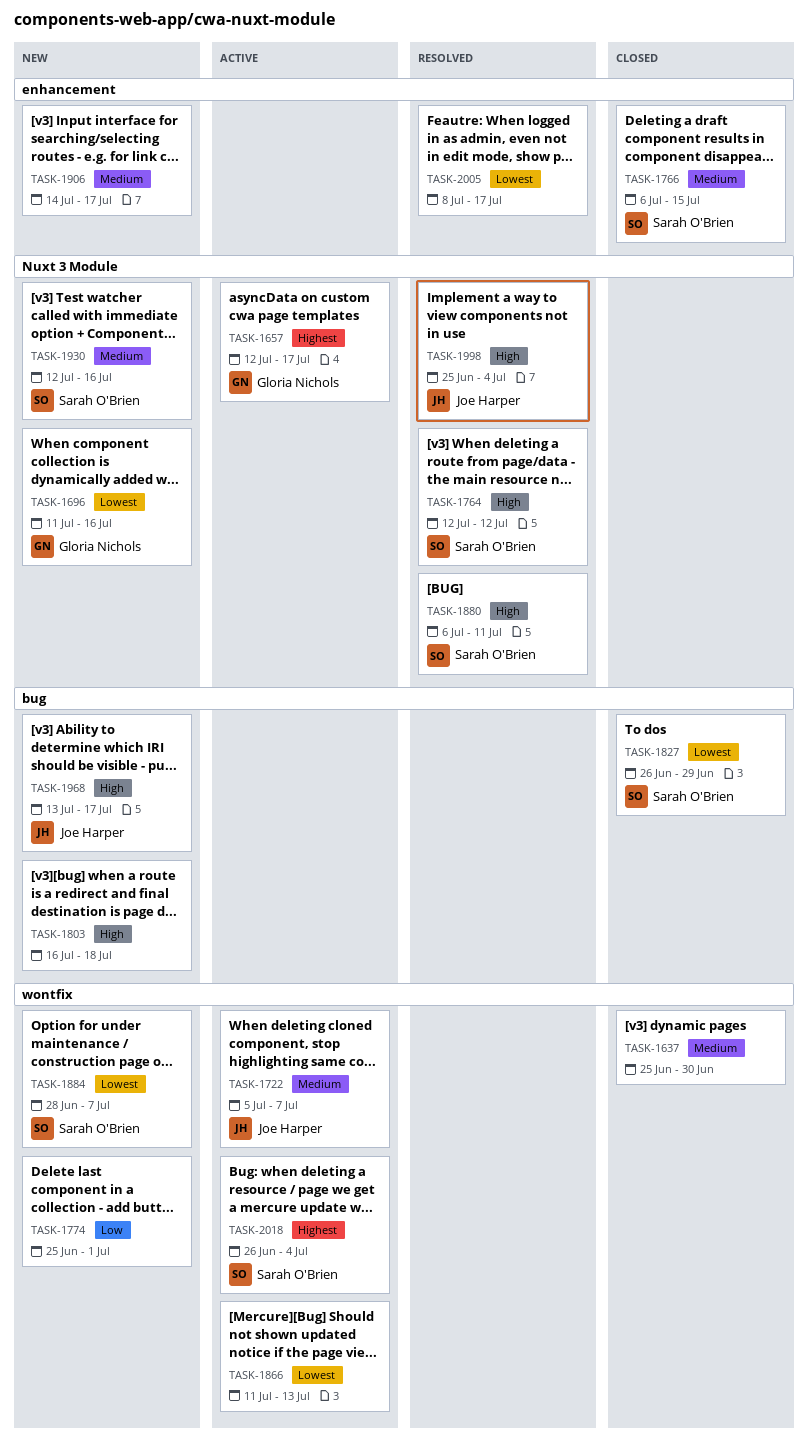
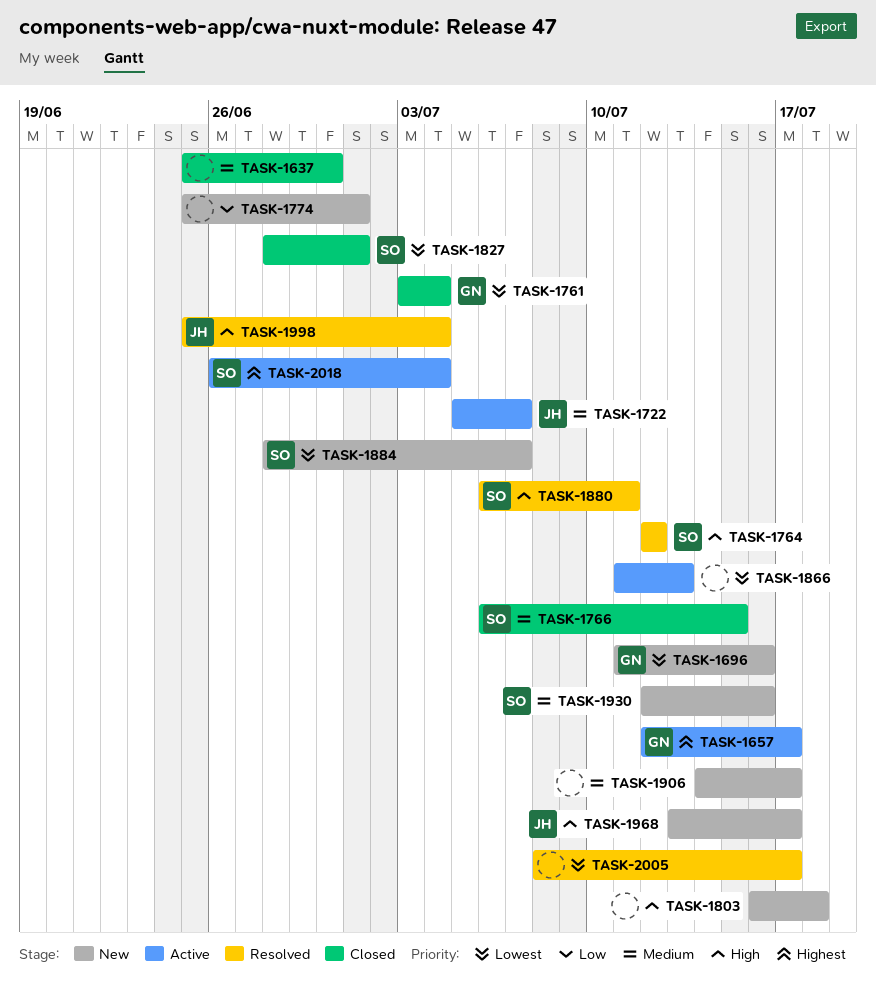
TASK-1761: none -> present
TASK-1827, start: Jun 26 -> Jun 28
TASK-1827, due: Jun 29 -> Jul 1

